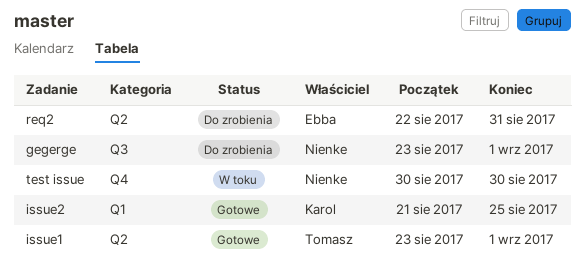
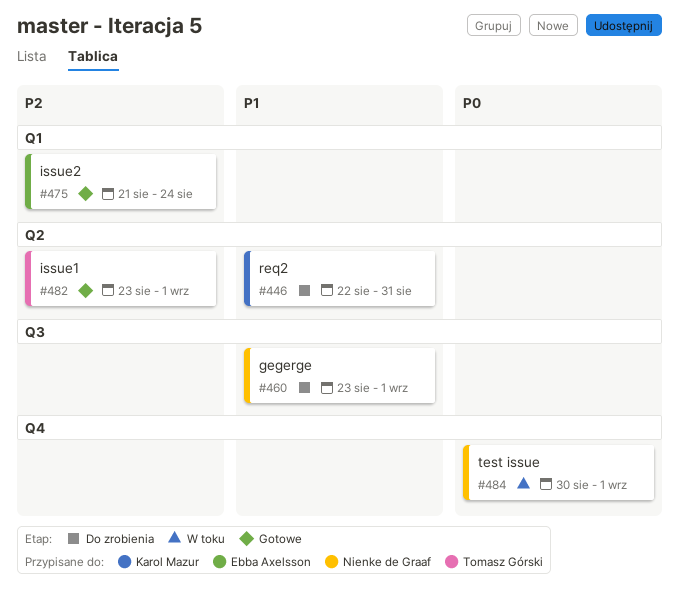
issue2, owner: Karol Mazur -> Ebba Axelsson
issue2, due: Aug 25 -> Aug 24
req2, owner: Ebba Axelsson -> Karol Mazur
test issue, due: Aug 30 -> Sep 1

